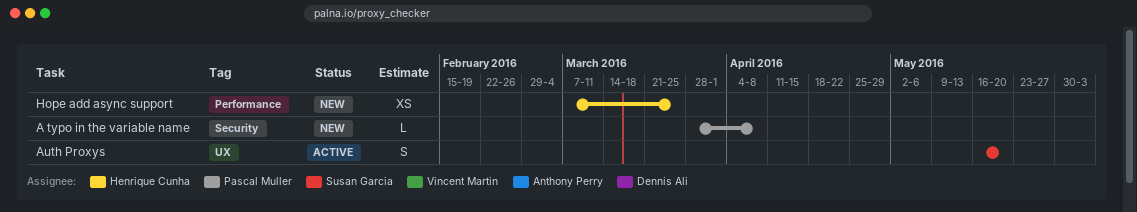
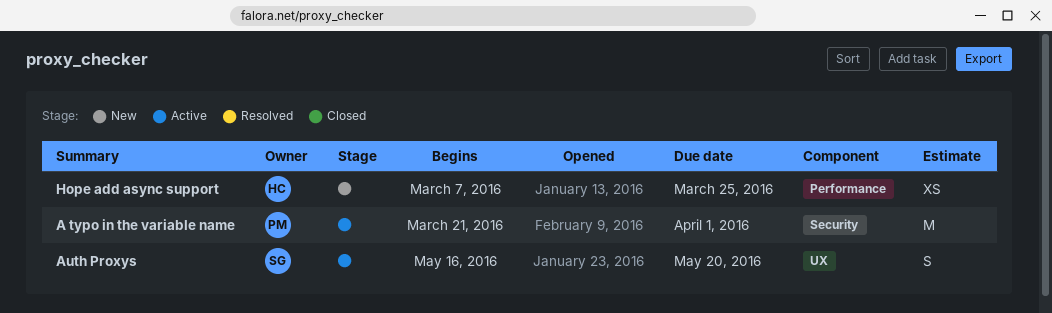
A typo in the variable name, status: New -> Active
A typo in the variable name, estimate: L -> M
A typo in the variable name, start: Mar 28 -> Mar 21
A typo in the variable name, due: Apr 8 -> Apr 1

